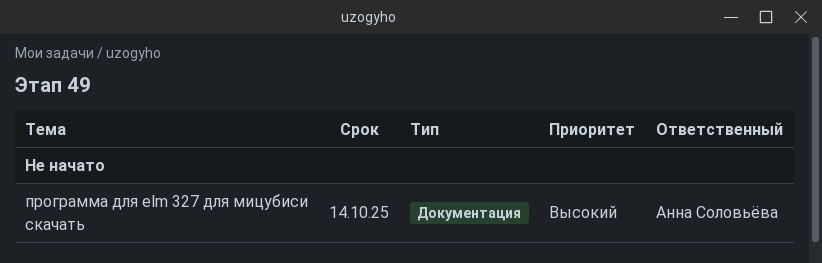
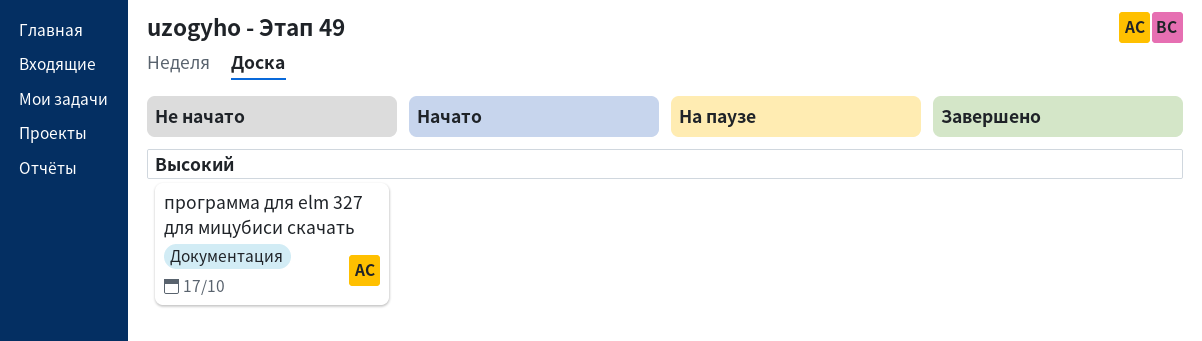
программа для elm 327 для мицубиси скачать, due: Oct 14 -> Oct 17

